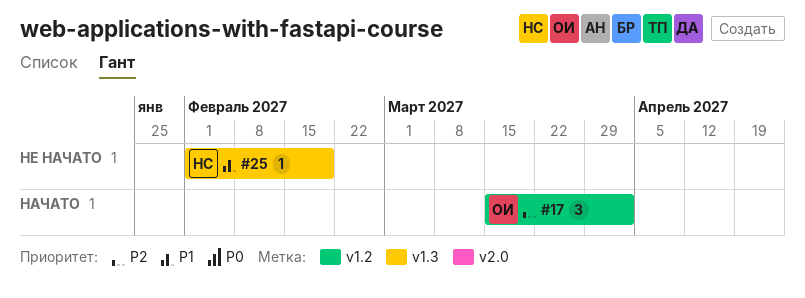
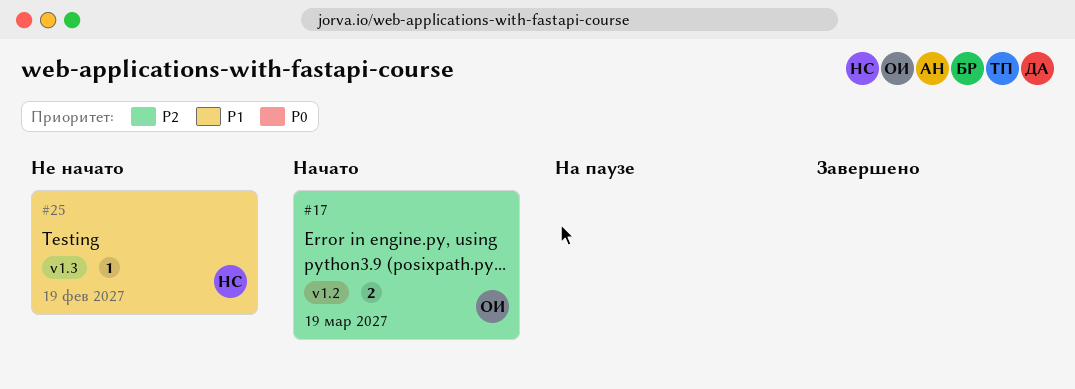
#17, estimate: 3 -> 2
#17, due: Apr 2 -> Mar 19

